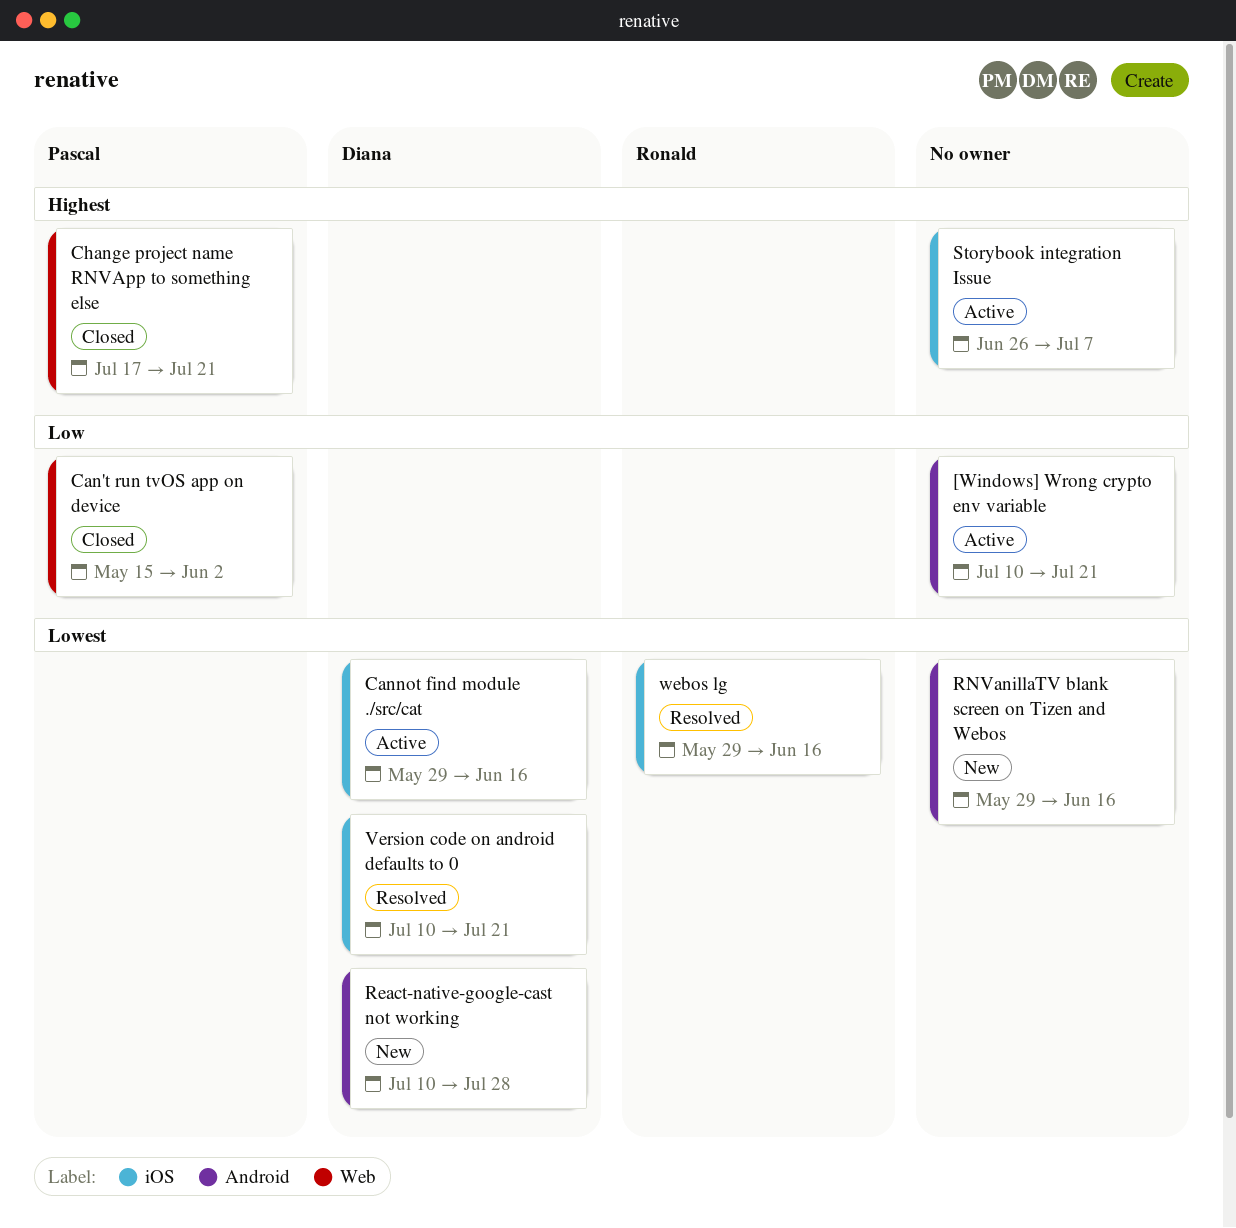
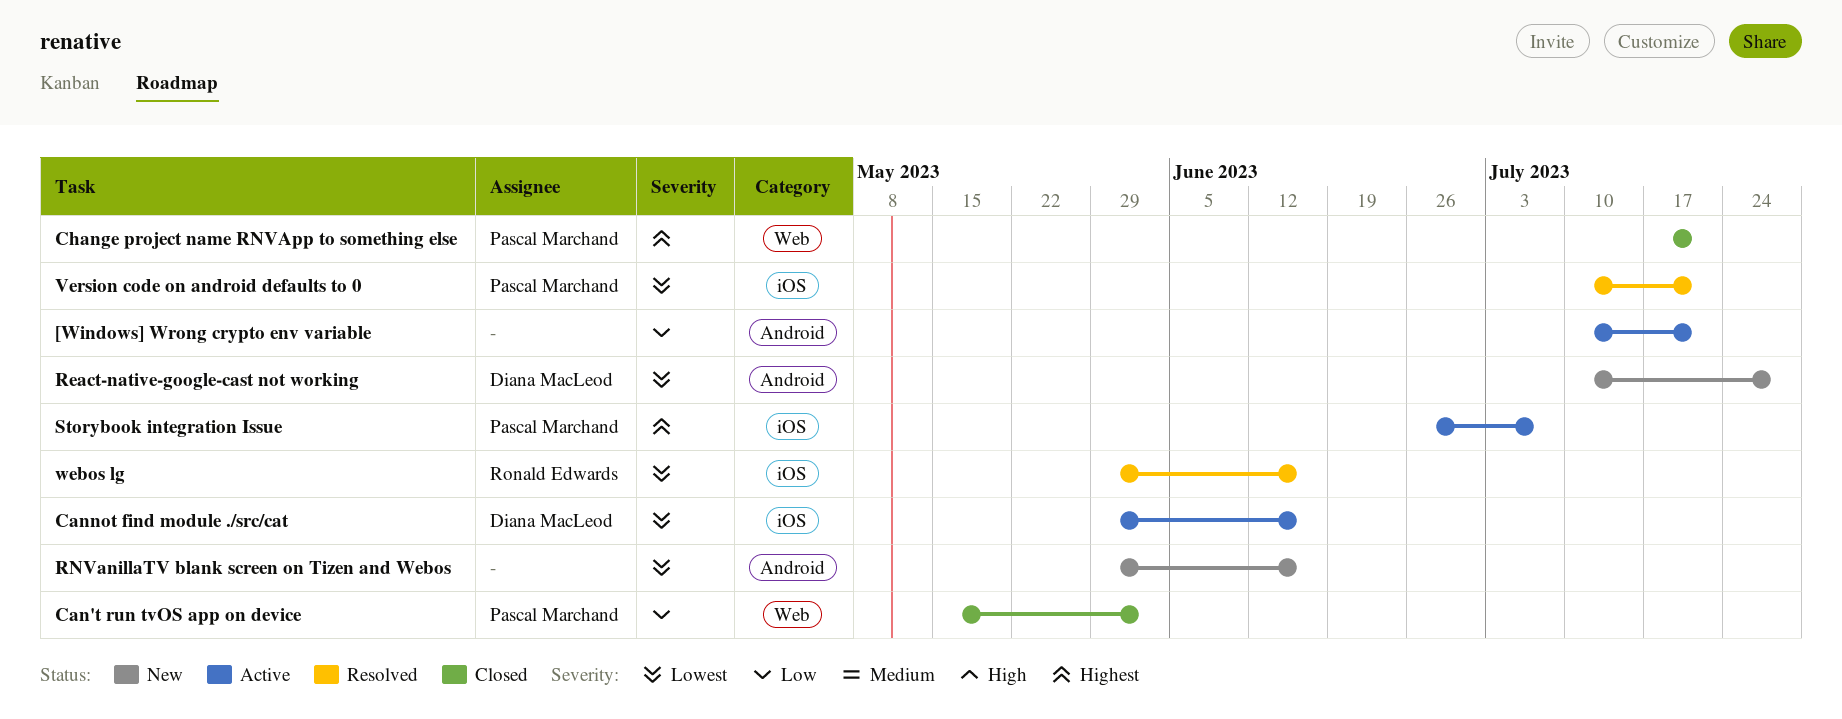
Storybook integration Issue, owner: none -> Pascal Marchand
Version code on android defaults to 0, owner: Diana MacLeod -> Pascal Marchand

